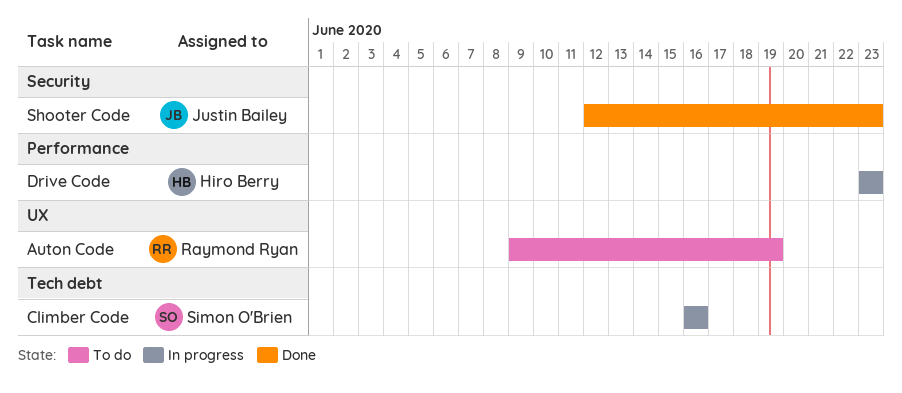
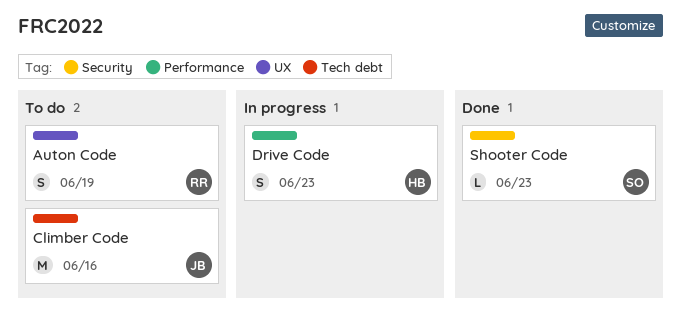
Climber Code, status: In progress -> To do
Climber Code, owner: Simon O'Brien -> Justin Bailey
Shooter Code, owner: Justin Bailey -> Simon O'Brien

